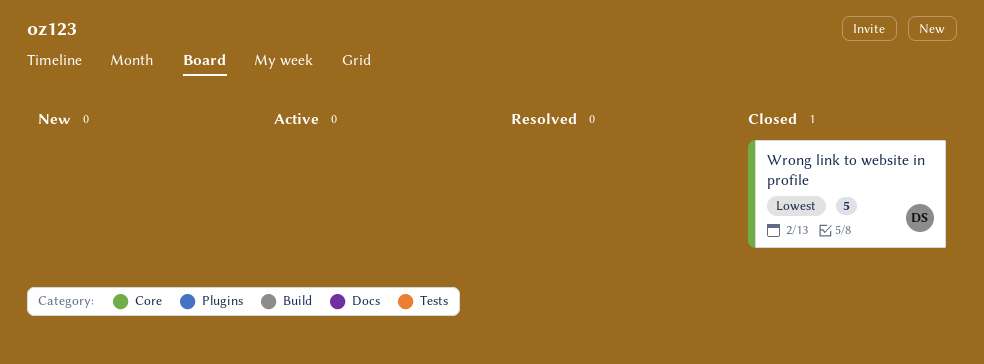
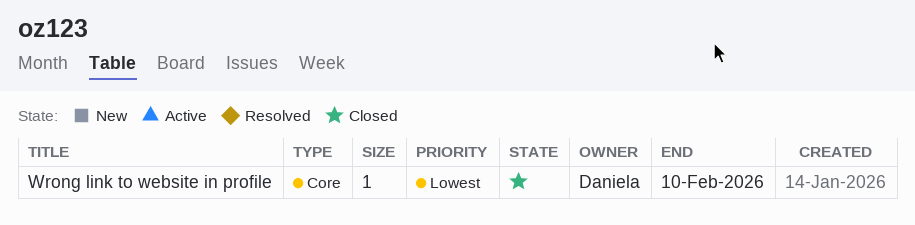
Wrong link to website in profile, estimate: 5 -> 1
Wrong link to website in profile, due: Feb 13 -> Feb 10

